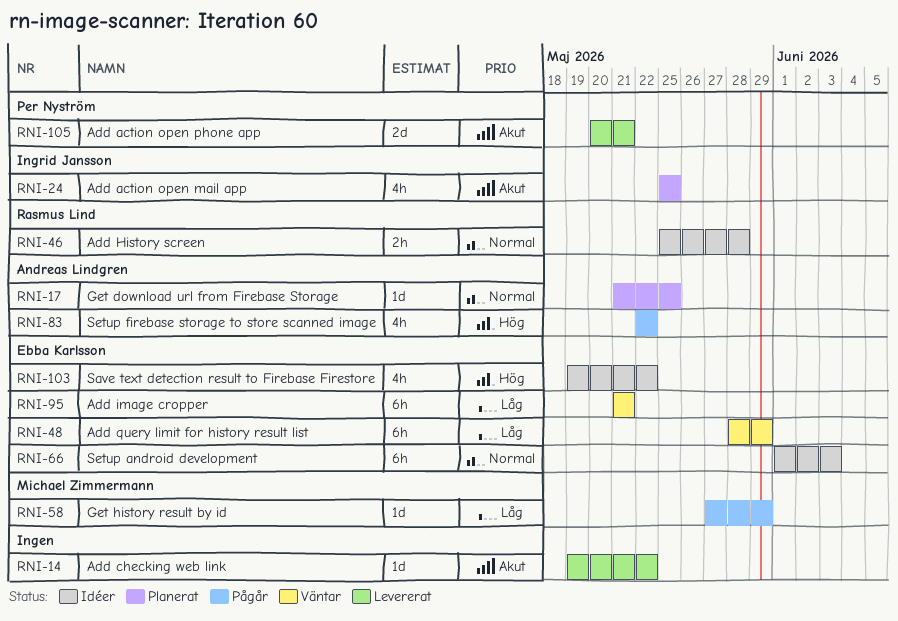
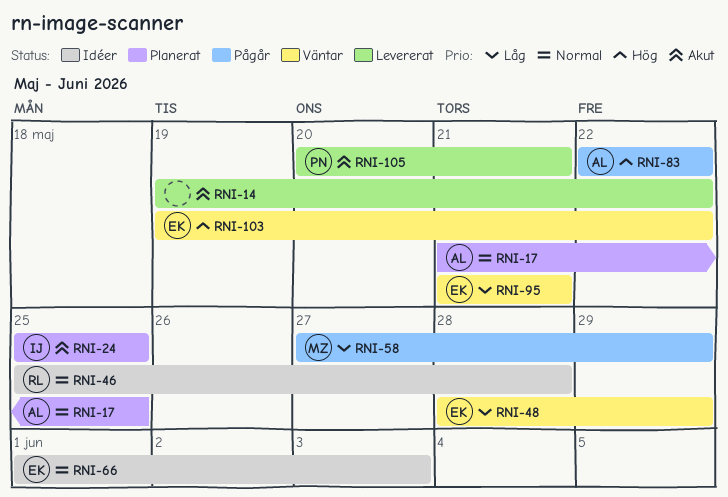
RNI-103, status: Idéer -> Väntar

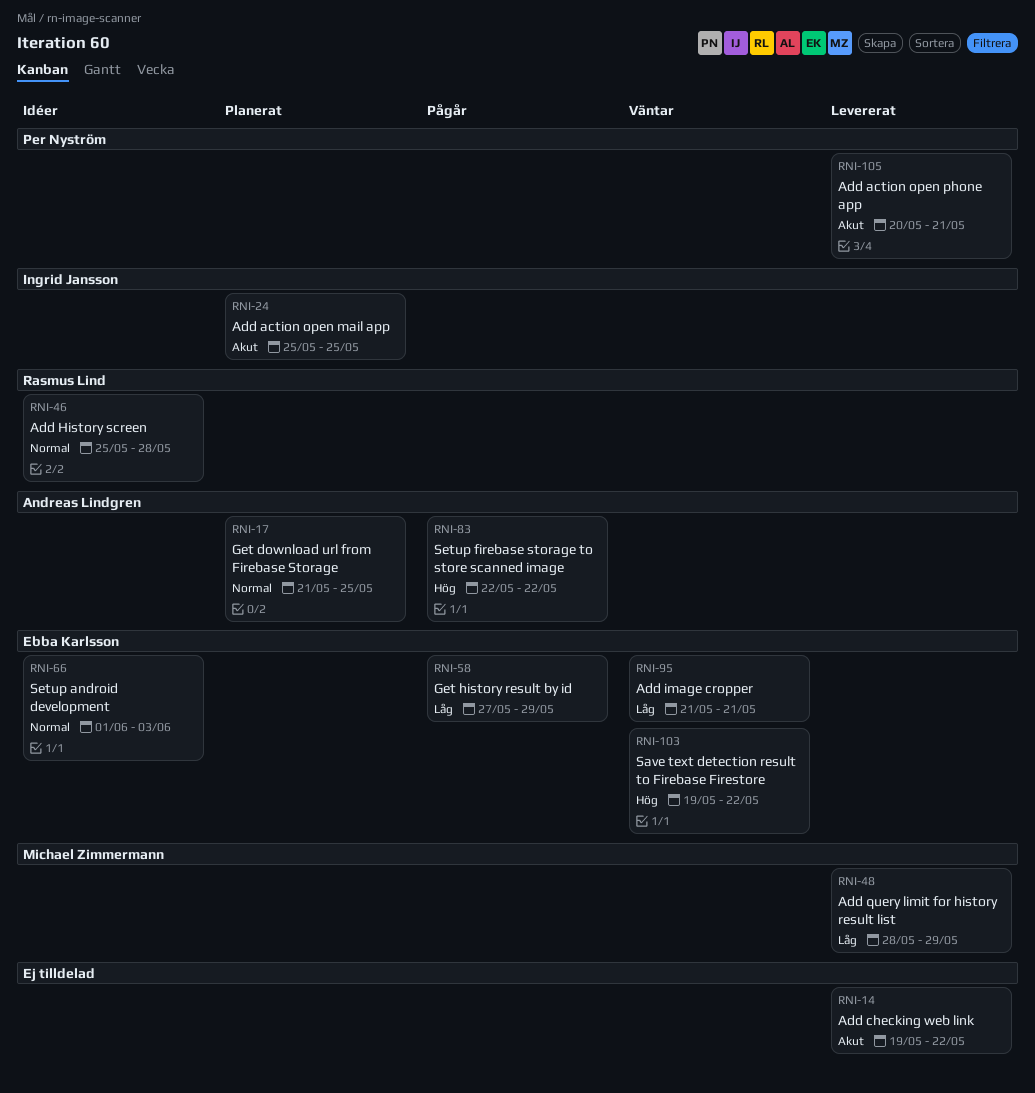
RNI-48, status: Väntar -> Levererat
RNI-48, owner: Ebba Karlsson -> Michael Zimmermann
RNI-58, owner: Michael Zimmermann -> Ebba Karlsson

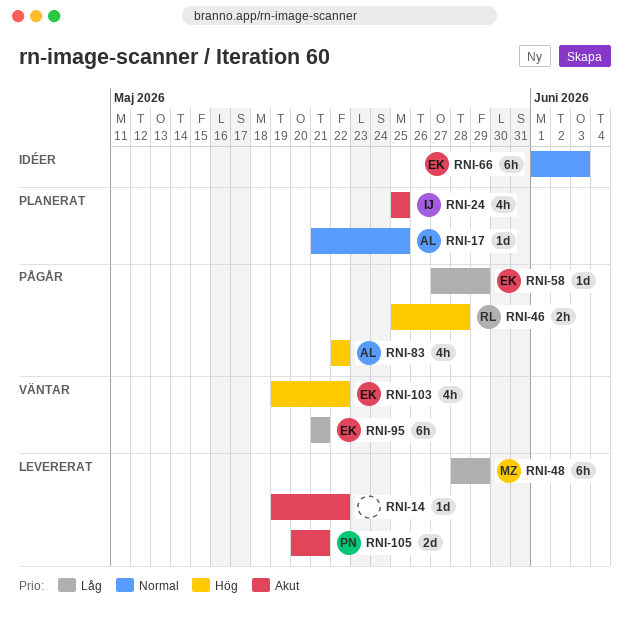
RNI-46, status: Idéer -> Pågår
RNI-46, priority: Normal -> Hög

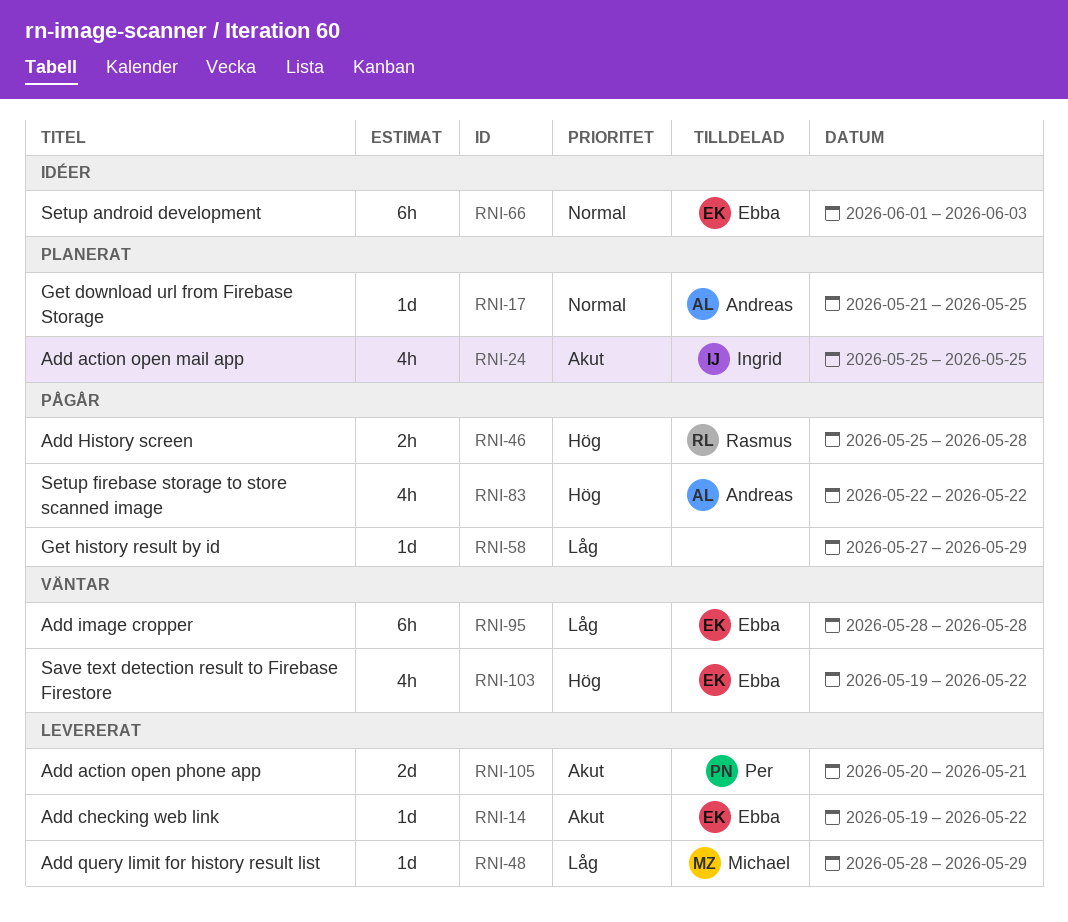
RNI-14, owner: none -> Ebba
RNI-48, estimate: 6h -> 1d
RNI-58, owner: Ebba -> none
RNI-95, start: May 21 -> May 28
RNI-95, due: May 21 -> May 28

